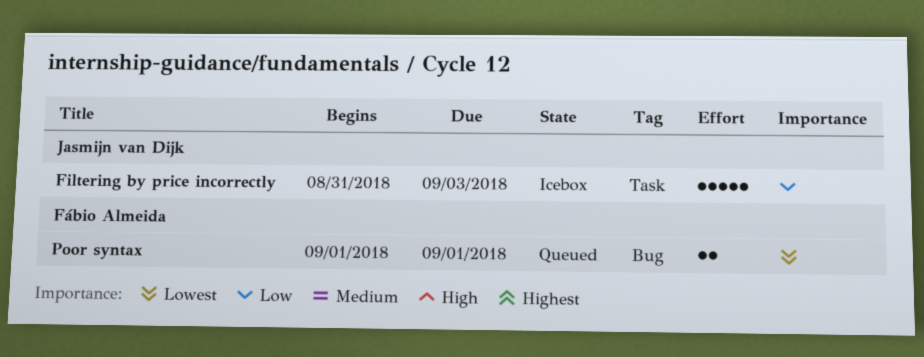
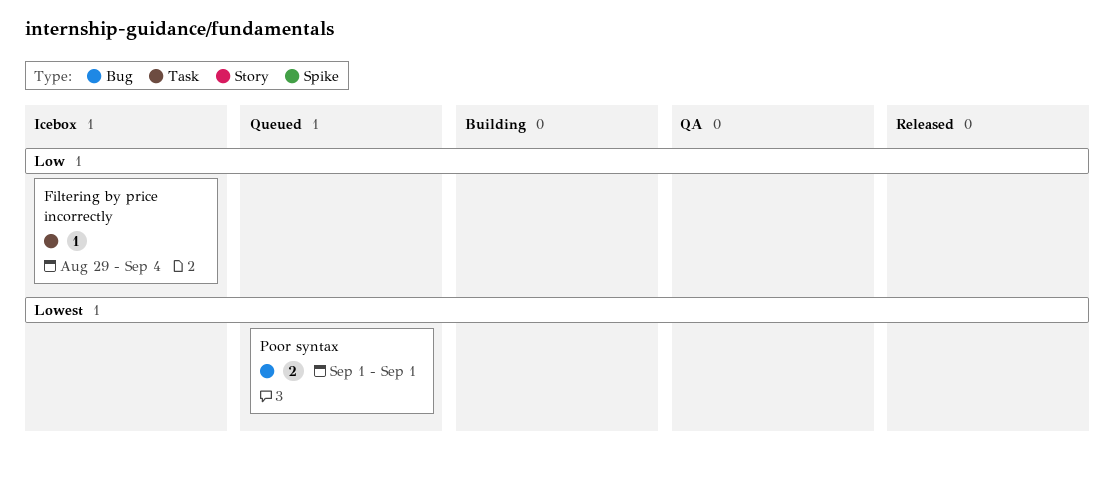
Filtering by price incorrectly, estimate: 5 -> 1
Filtering by price incorrectly, start: Aug 31 -> Aug 29
Filtering by price incorrectly, due: Sep 3 -> Sep 4

